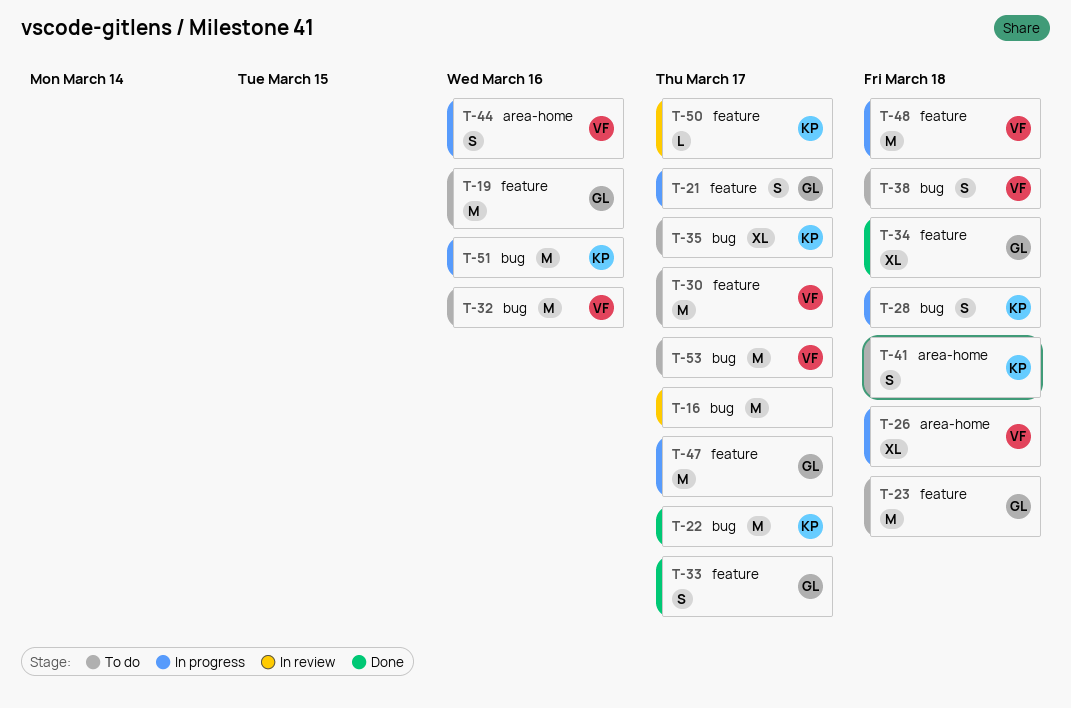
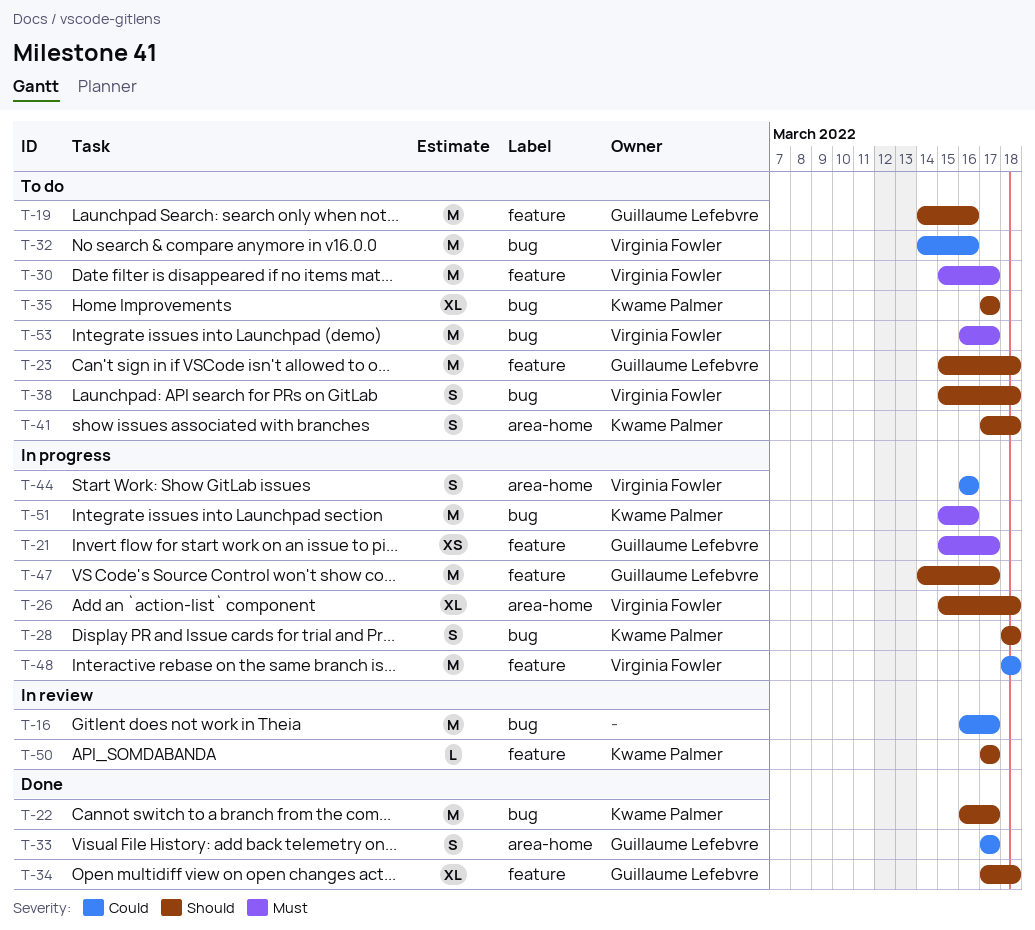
T-21, estimate: S -> XS
T-33, label: feature -> area-home

